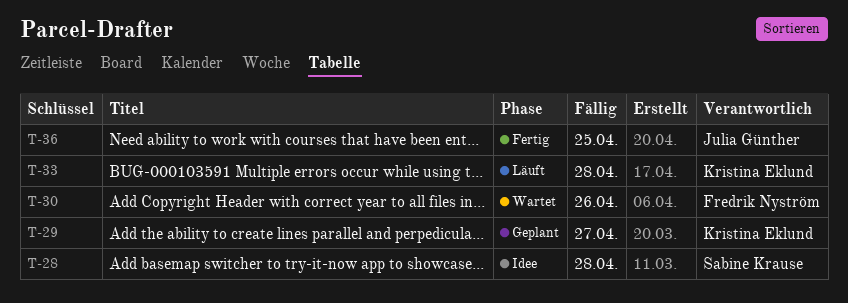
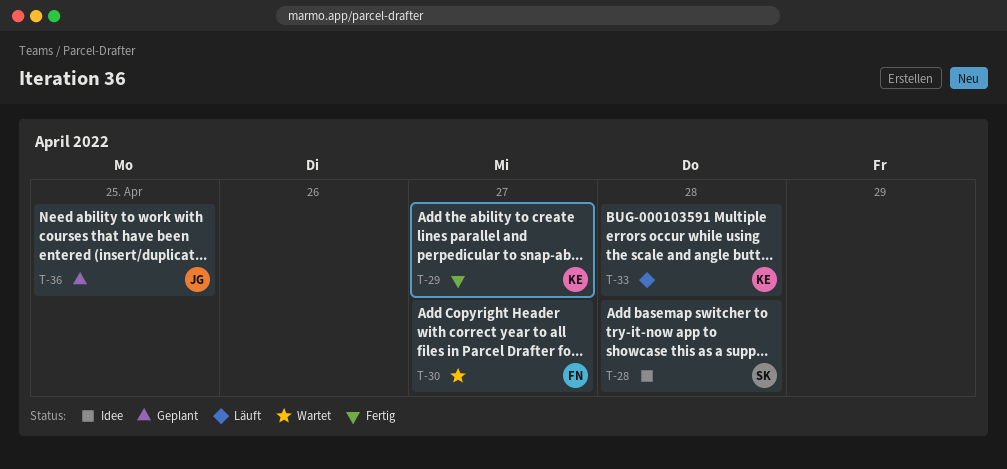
T-29, status: Geplant -> Fertig
T-30, due: Apr 26 -> Apr 27
T-36, status: Fertig -> Geplant

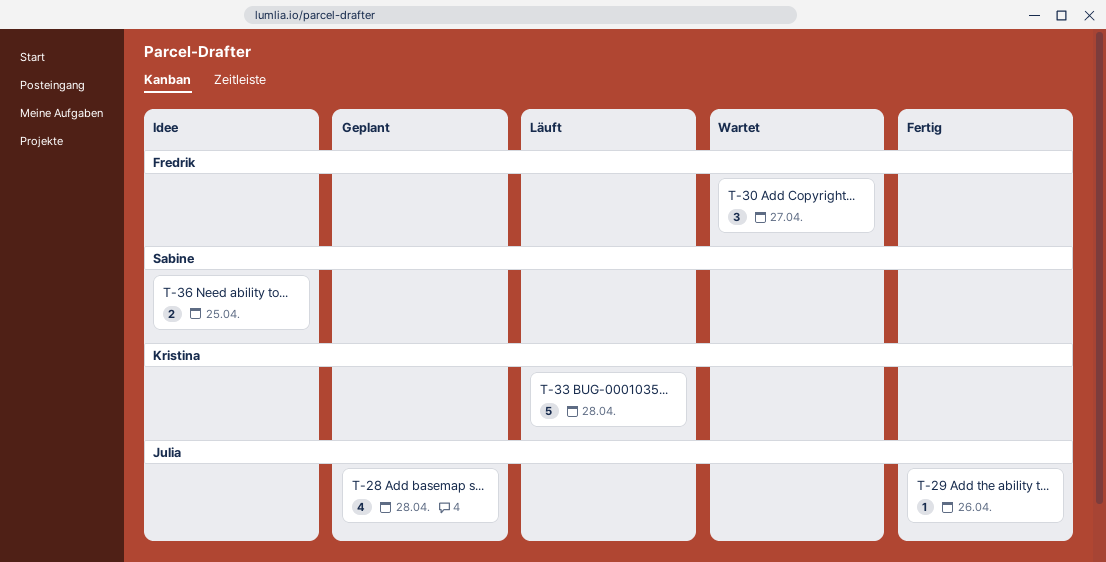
T-28, status: Idee -> Geplant
T-28, owner: Sabine -> Julia
T-29, owner: Kristina -> Julia
T-29, due: Apr 27 -> Apr 26
T-36, status: Geplant -> Idee
T-36, owner: Julia -> Sabine

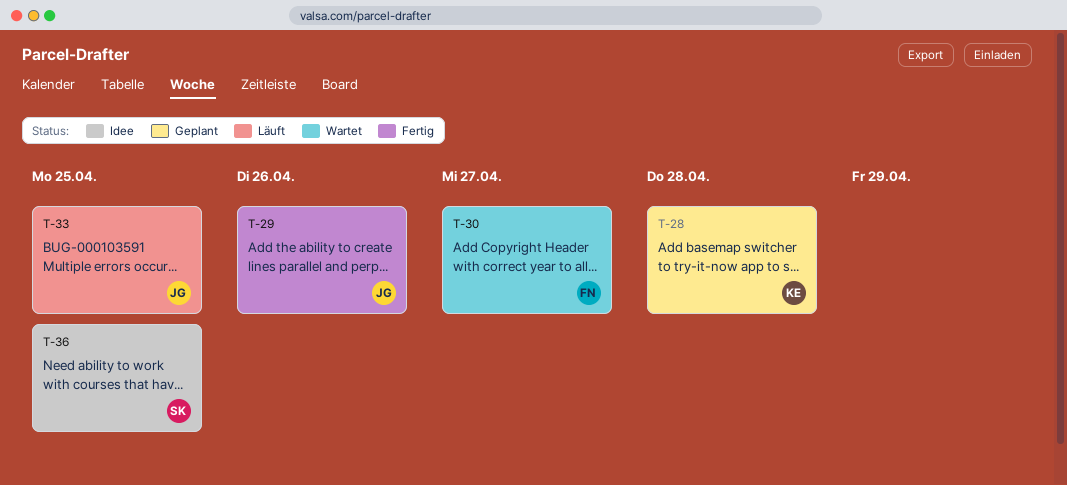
T-28, owner: Julia -> Kristina
T-33, owner: Kristina -> Julia
T-33, due: Apr 28 -> Apr 25

